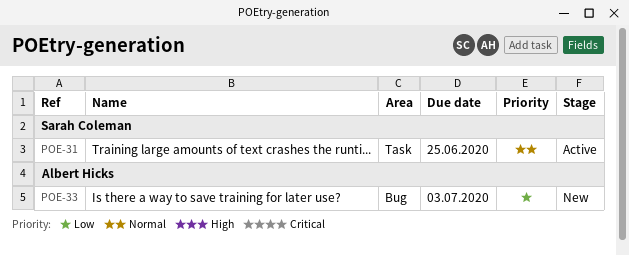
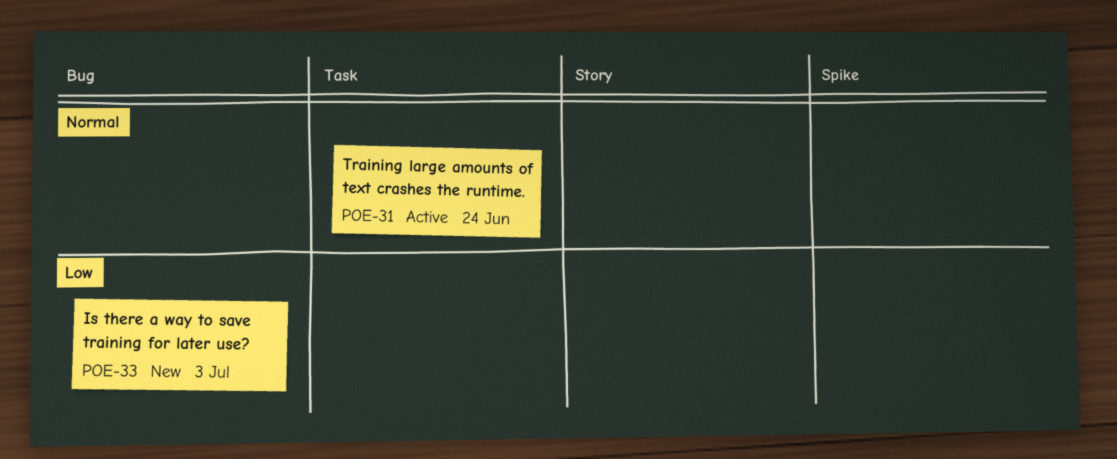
POE-31, due: Jun 25 -> Jun 24

